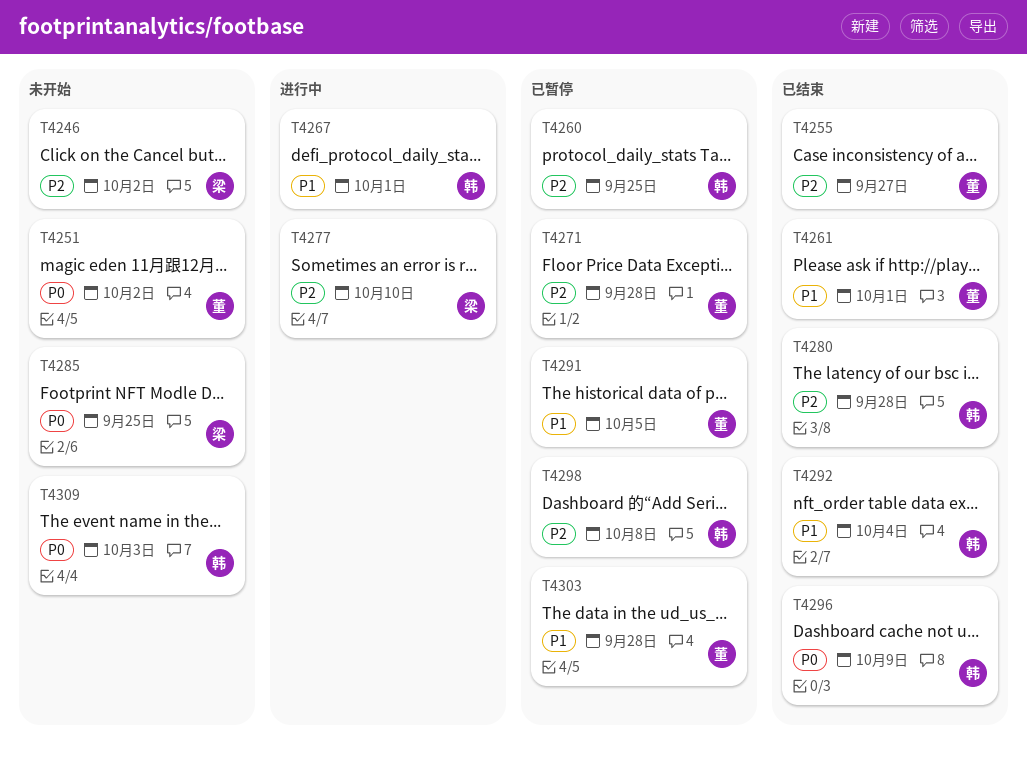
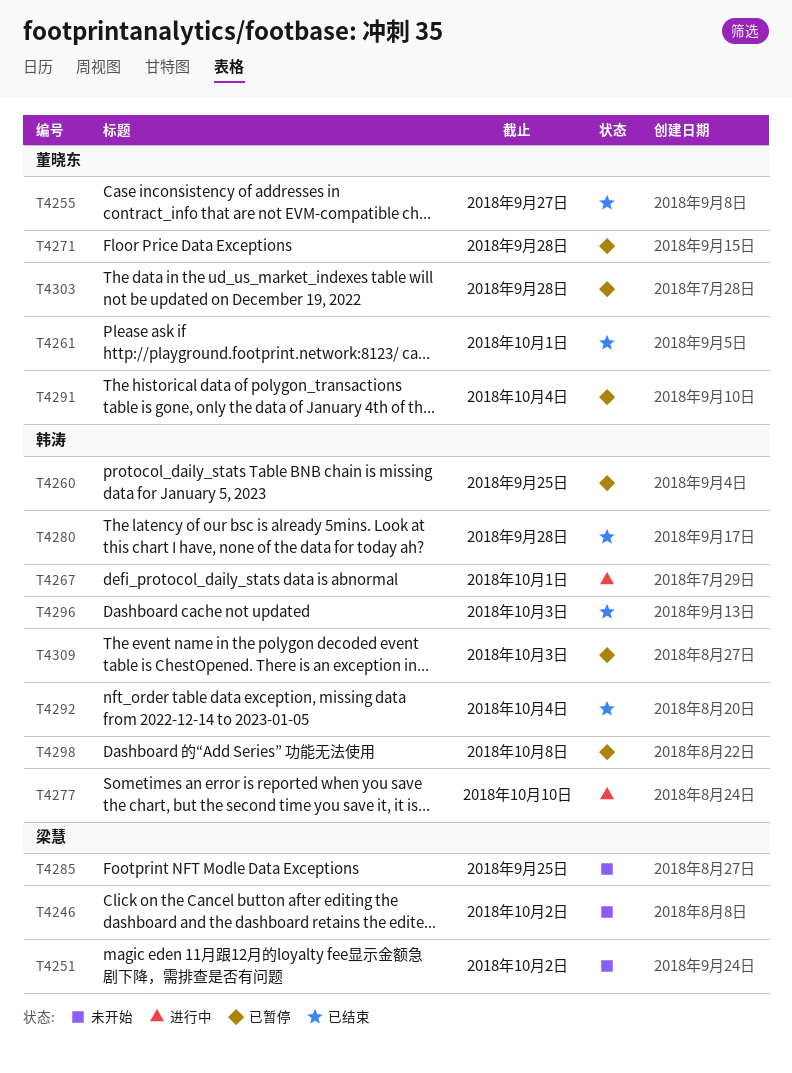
T4251, owner: 董晓东 -> 梁慧
T4277, owner: 梁慧 -> 韩涛
T4291, due: Oct 5 -> Oct 4
T4296, due: Oct 9 -> Oct 3
T4309, status: 未开始 -> 已暂停

